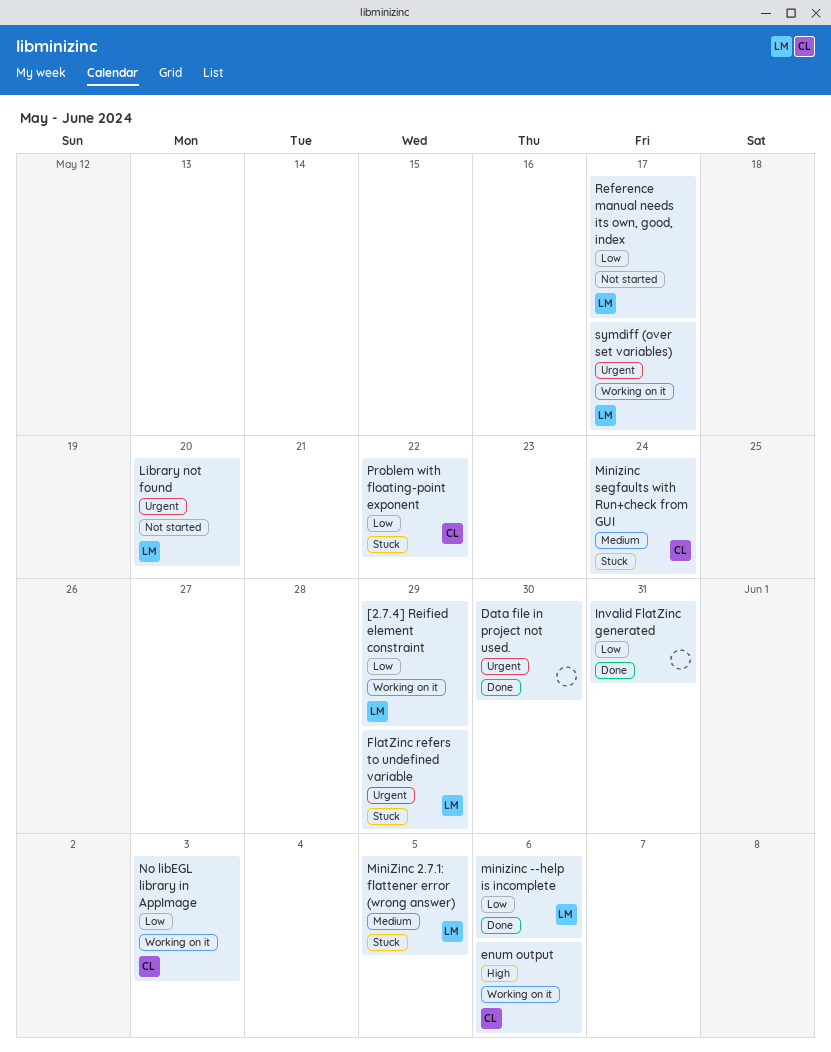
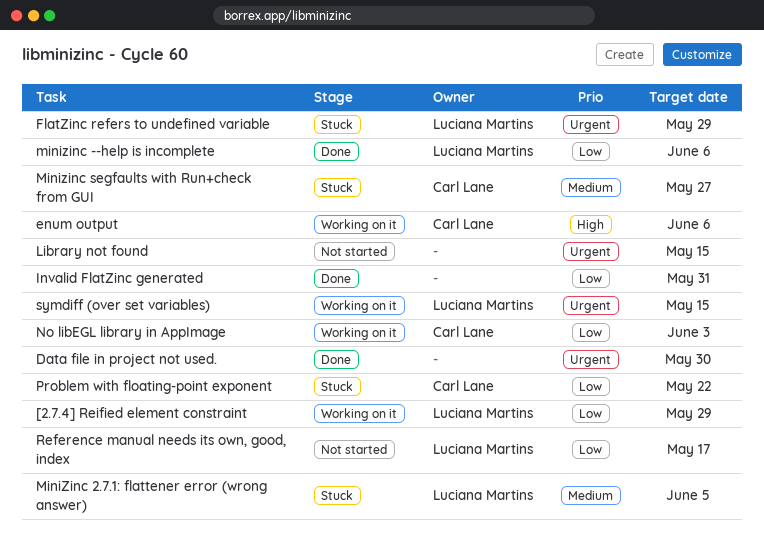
Library not found, owner: Luciana Martins -> none
Library not found, due: May 20 -> May 15
Minizinc segfaults with Run+check from GUI, due: May 24 -> May 27
symdiff (over set variables), due: May 17 -> May 15

